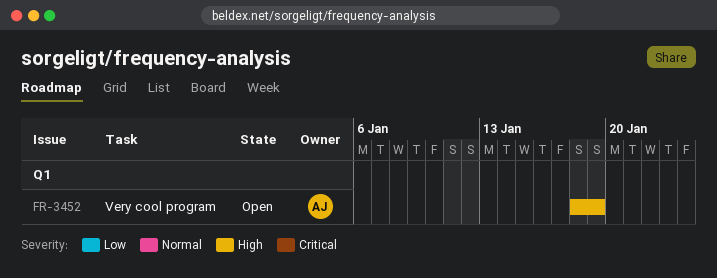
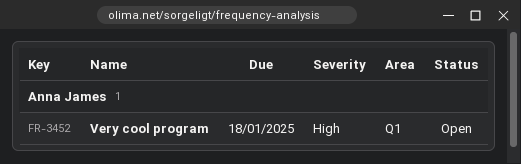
FR-3452, due: Jan 19 -> Jan 18

